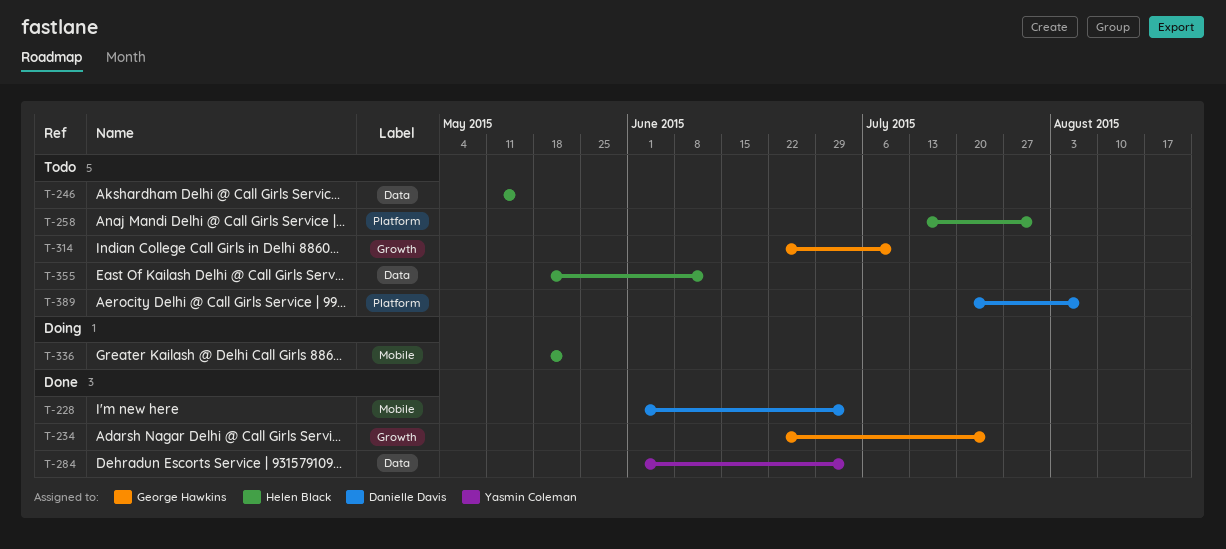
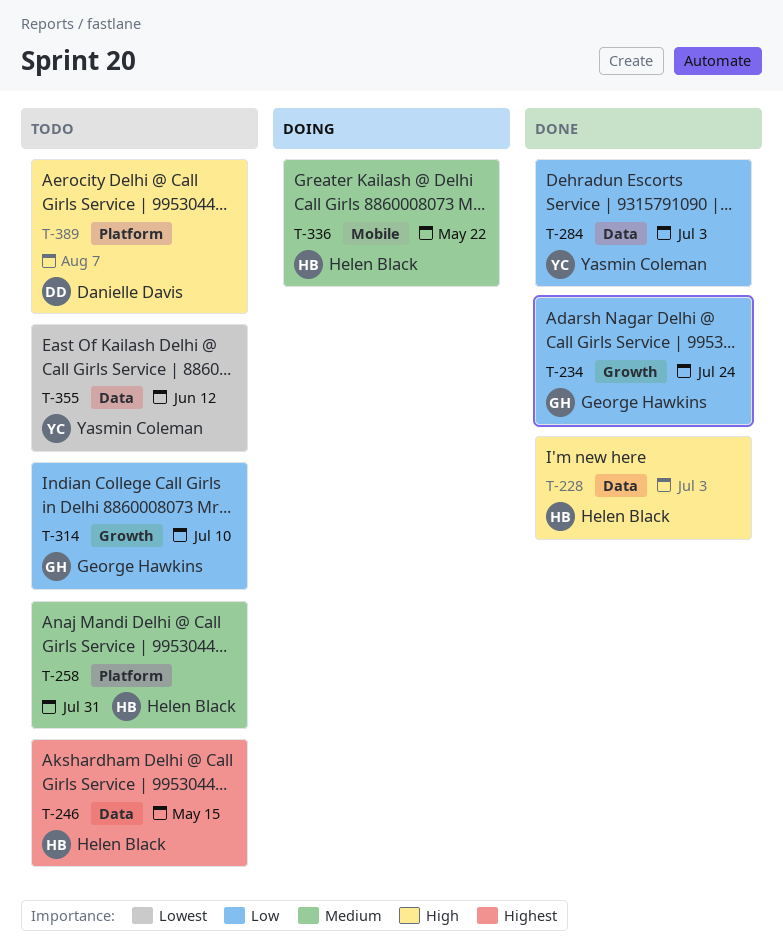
T-228, owner: Danielle Davis -> Helen Black
T-228, label: Mobile -> Data
T-355, owner: Helen Black -> Yasmin Coleman

